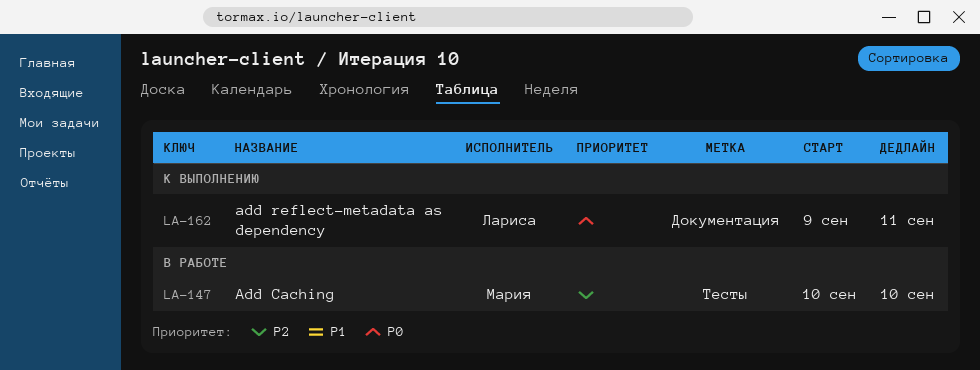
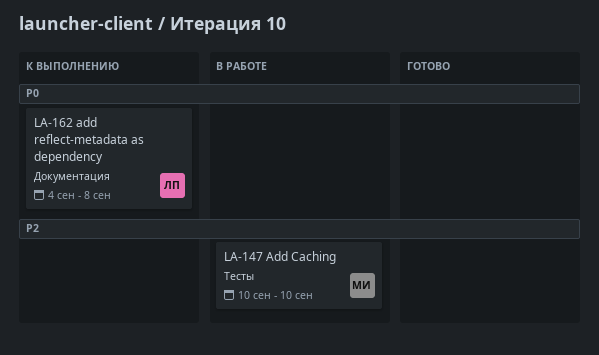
LA-162, start: Sep 9 -> Sep 4
LA-162, due: Sep 11 -> Sep 8

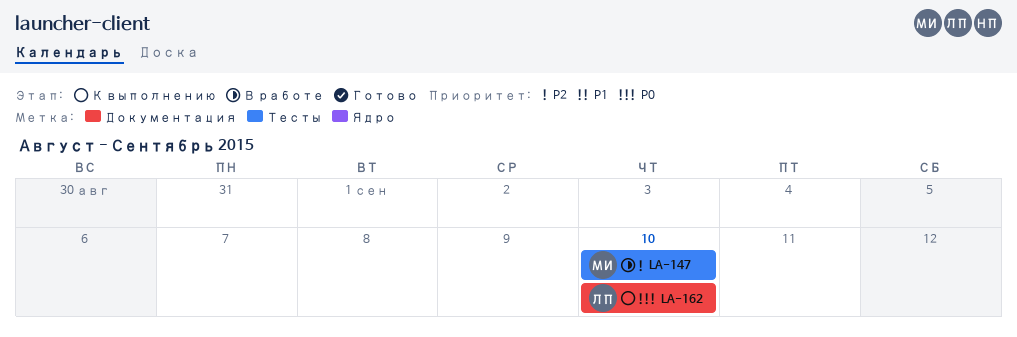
LA-162, start: Sep 4 -> Sep 10
LA-162, due: Sep 8 -> Sep 10

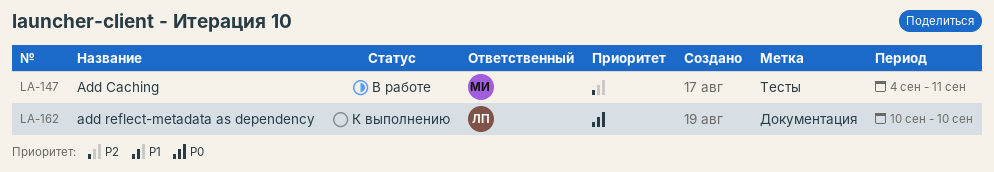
LA-147, start: Sep 10 -> Sep 4
LA-147, due: Sep 10 -> Sep 11

